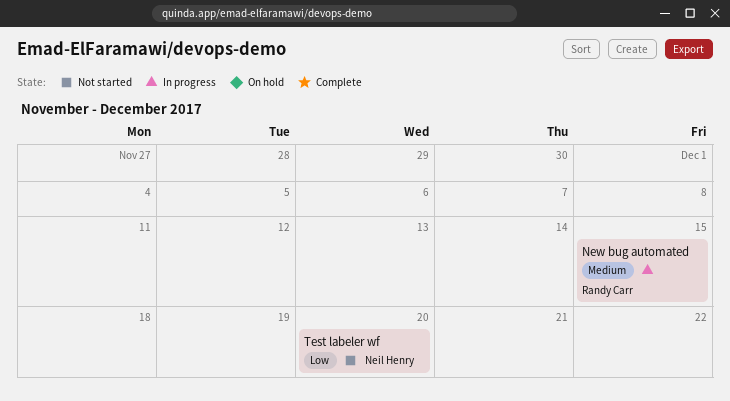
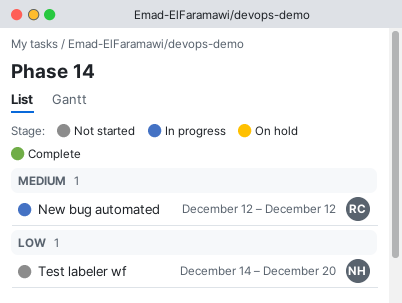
New bug automated, due: Dec 15 -> Dec 12

